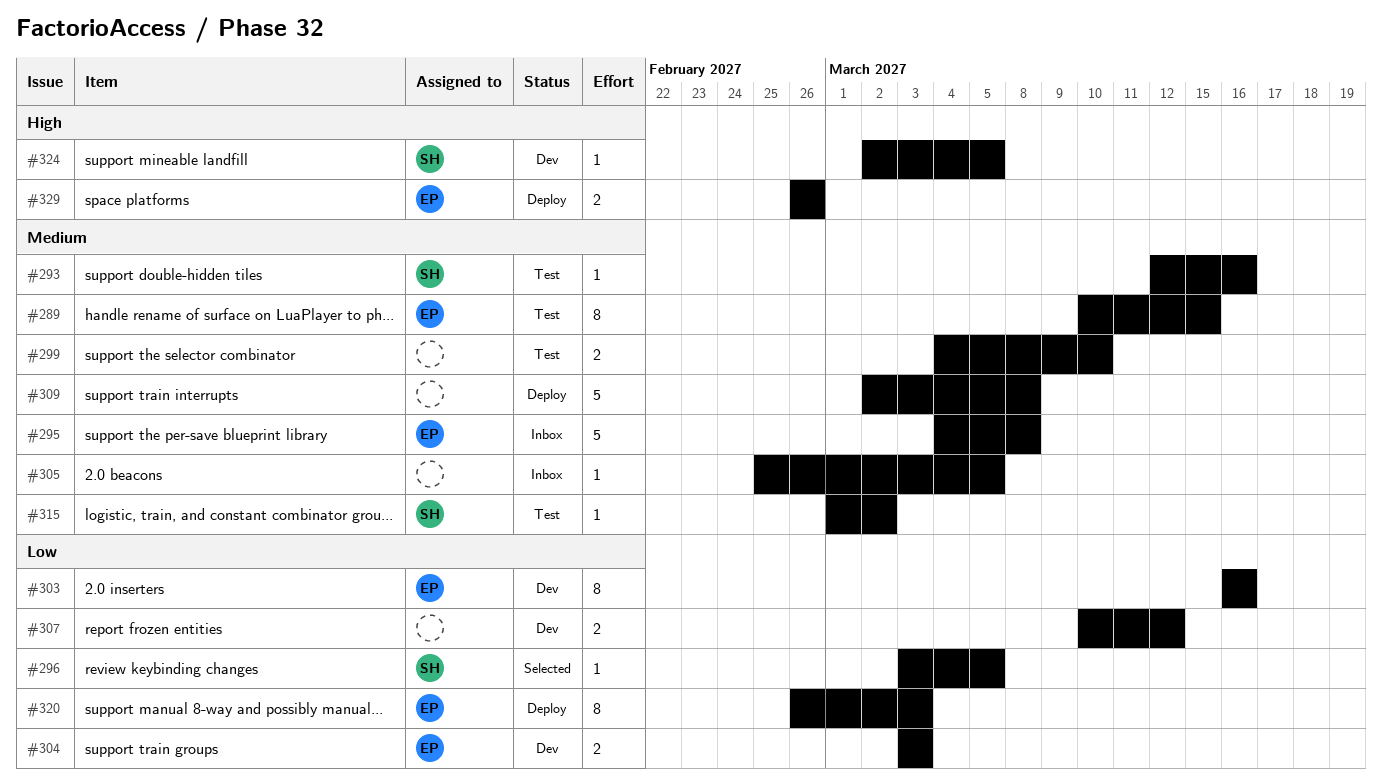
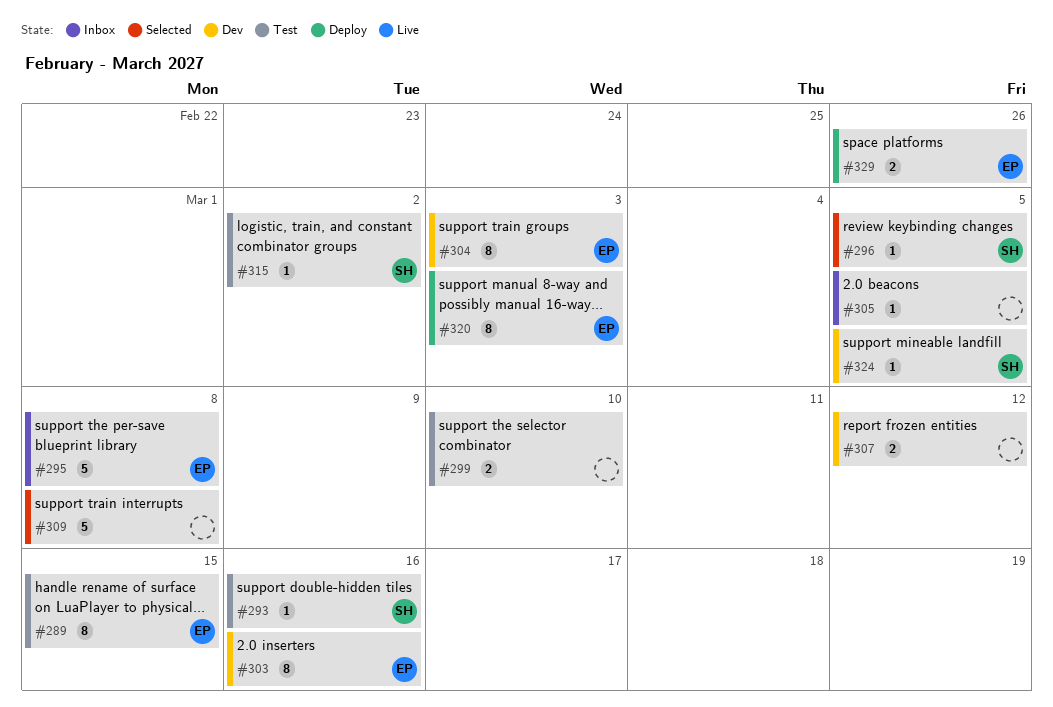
#304, estimate: 2 -> 8
#309, status: Deploy -> Selected

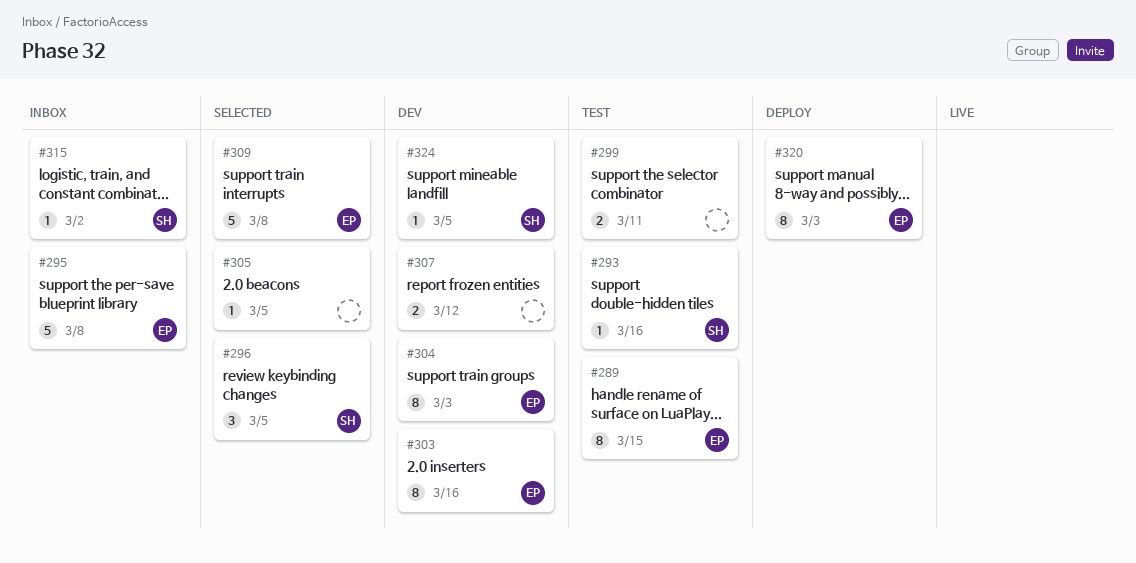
#296, estimate: 1 -> 3
#299, due: Mar 10 -> Mar 11
#305, status: Inbox -> Selected
#309, owner: none -> EP
#315, status: Test -> Inbox
#329: present -> none

